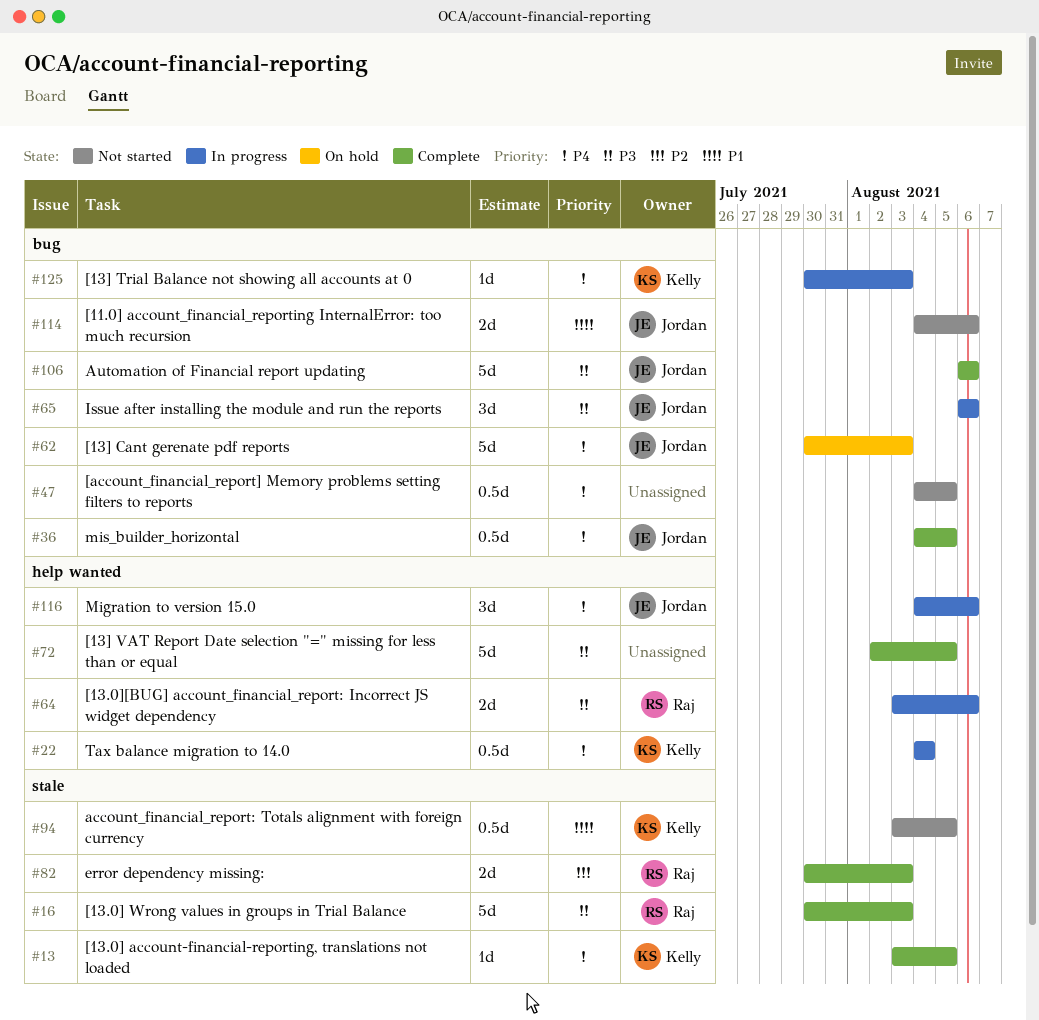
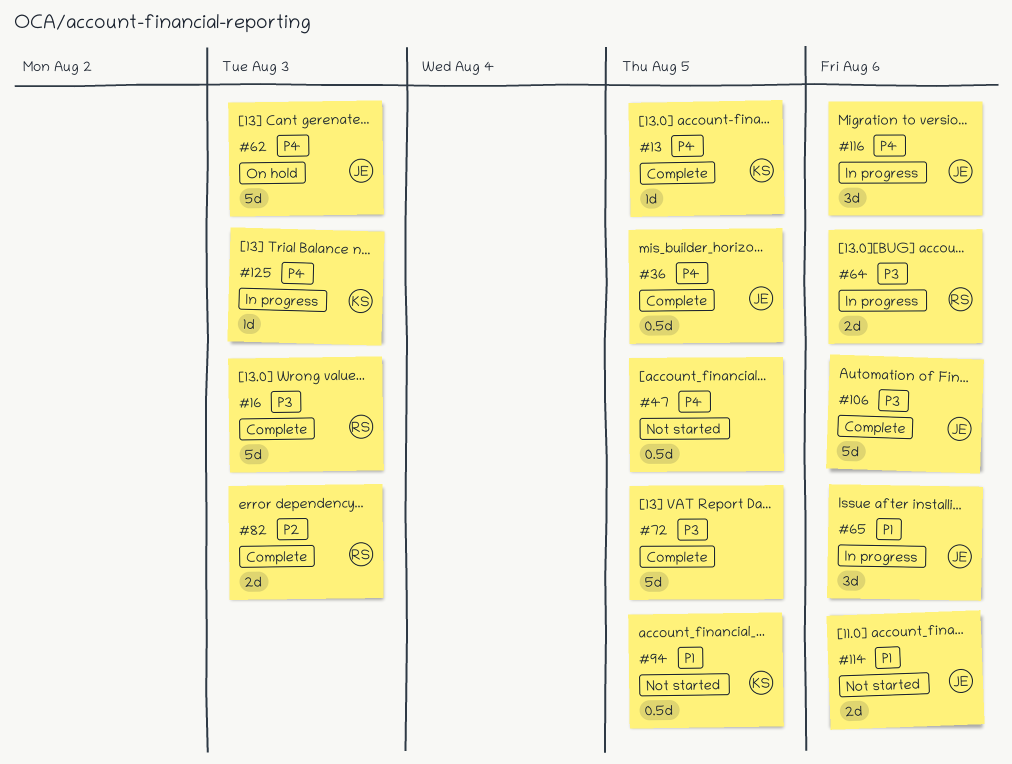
#22: present -> none
#65, priority: P3 -> P1

